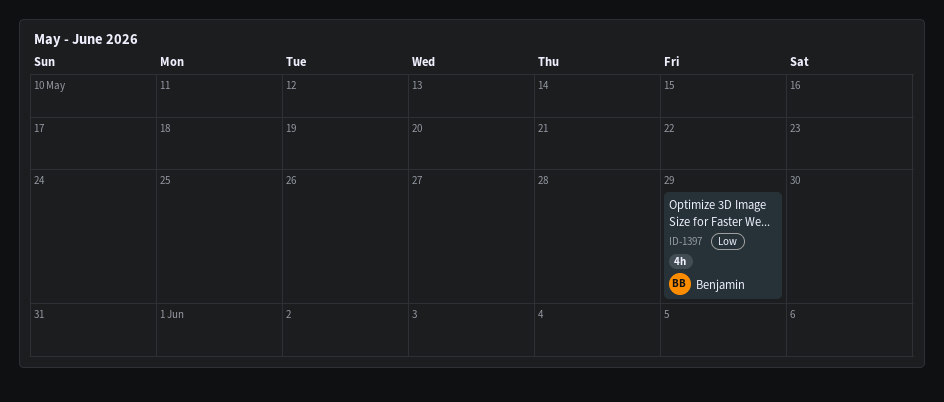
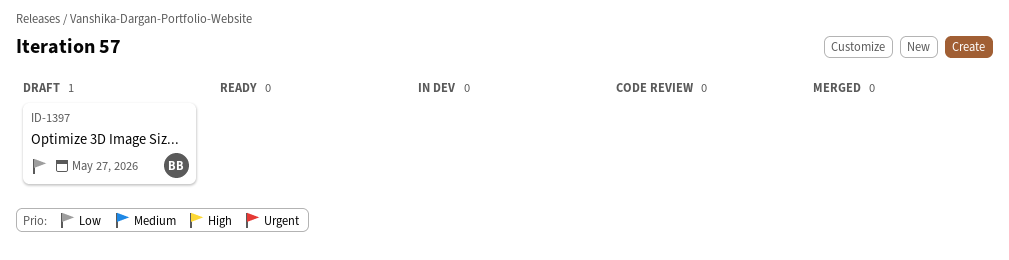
ID-1397, due: May 29 -> May 27

